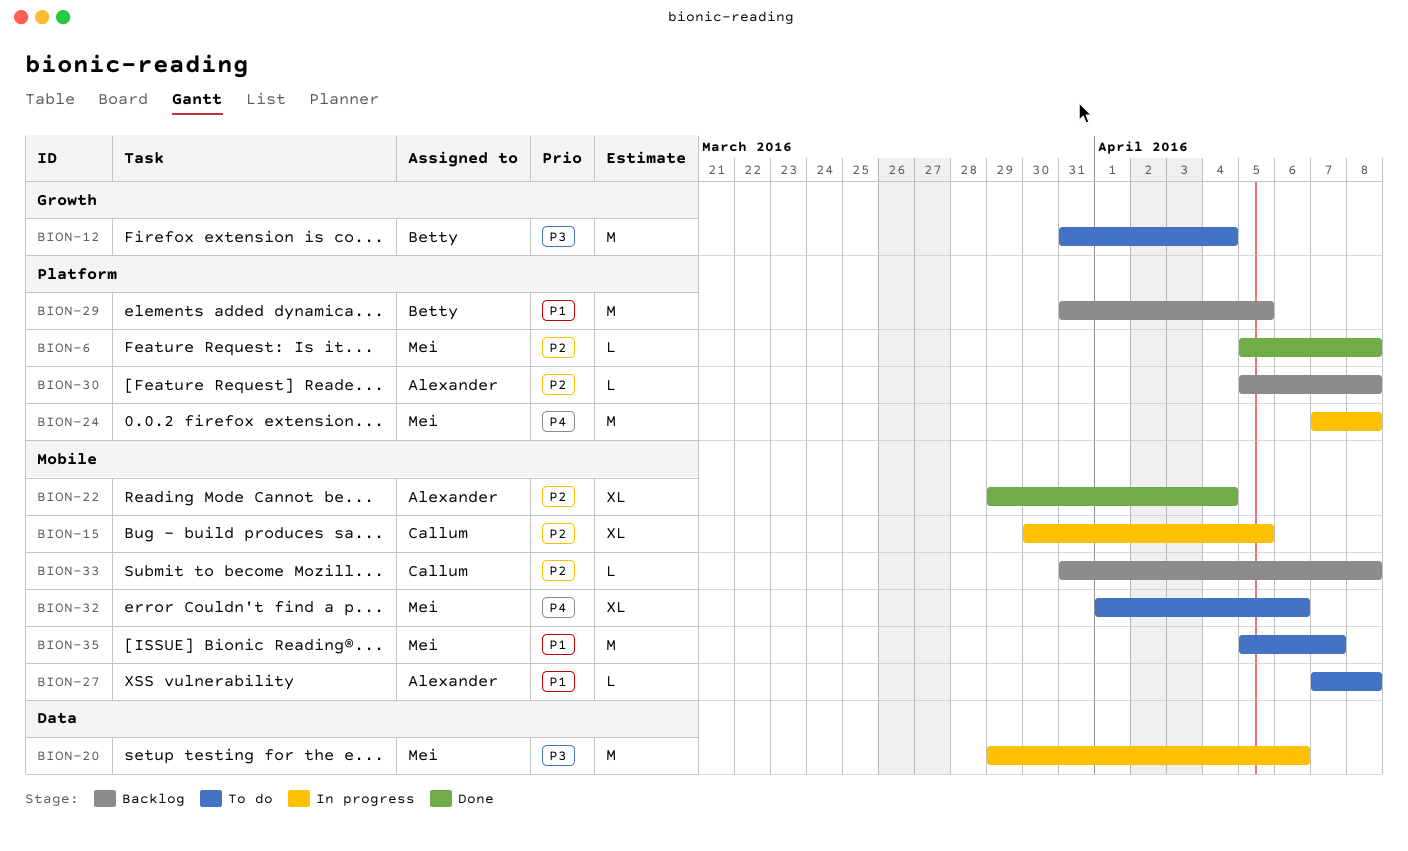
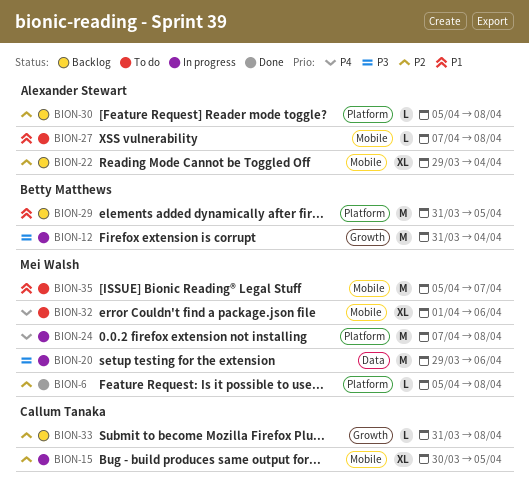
BION-12, status: To do -> In progress
BION-22, status: Done -> Backlog
BION-33, label: Mobile -> Growth

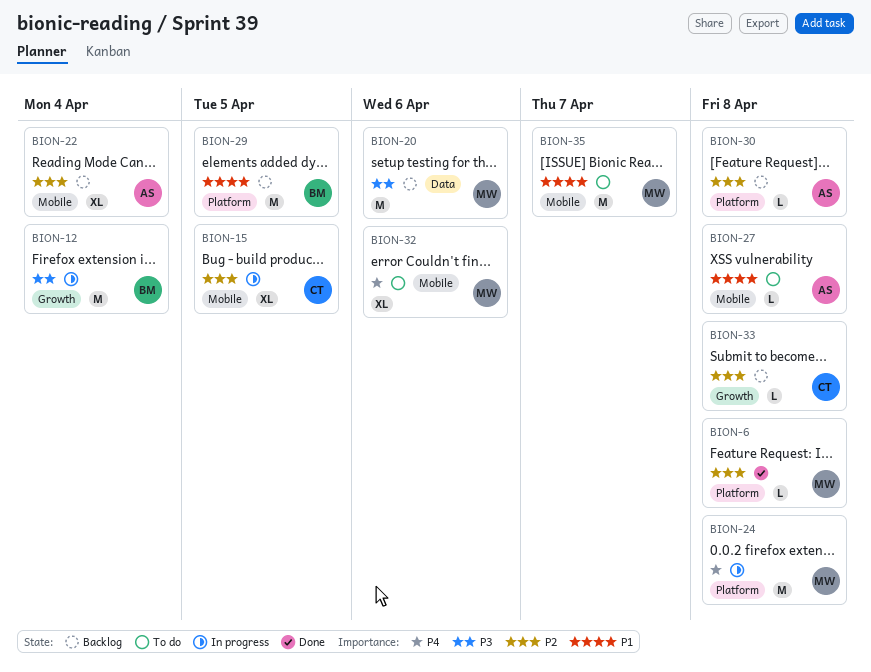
BION-20, status: In progress -> Backlog

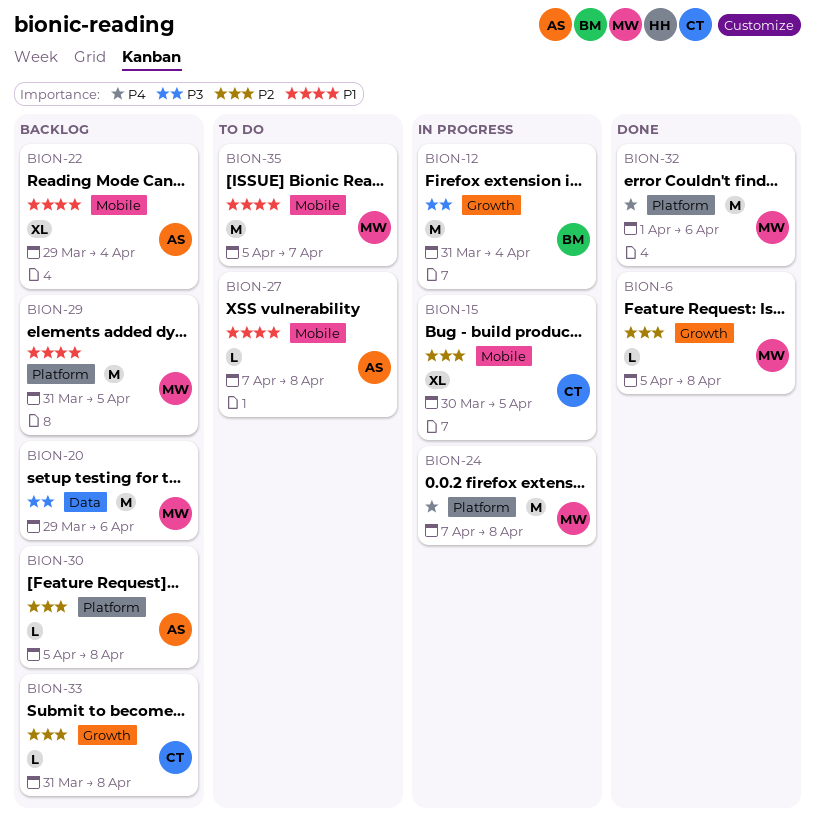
BION-6, label: Platform -> Growth
BION-22, priority: P2 -> P1
BION-29, owner: BM -> MW
BION-32, status: To do -> Done
BION-32, label: Mobile -> Platform
BION-32, estimate: XL -> M

